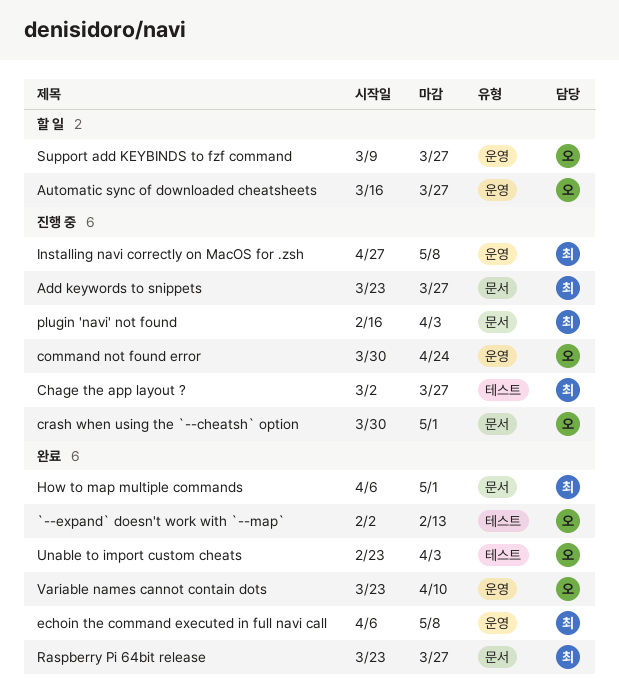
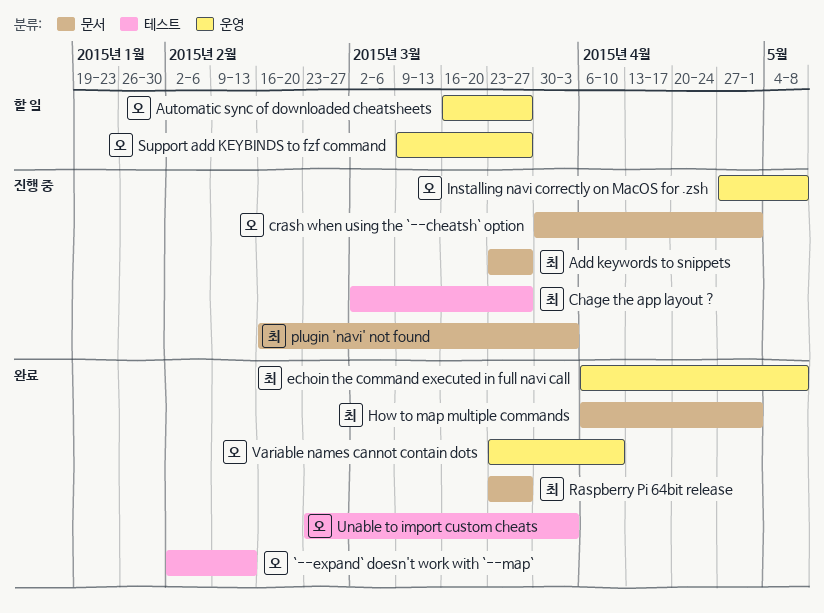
command not found error: present -> none
Installing navi correctly on MacOS for .zsh, owner: 최 -> 오

